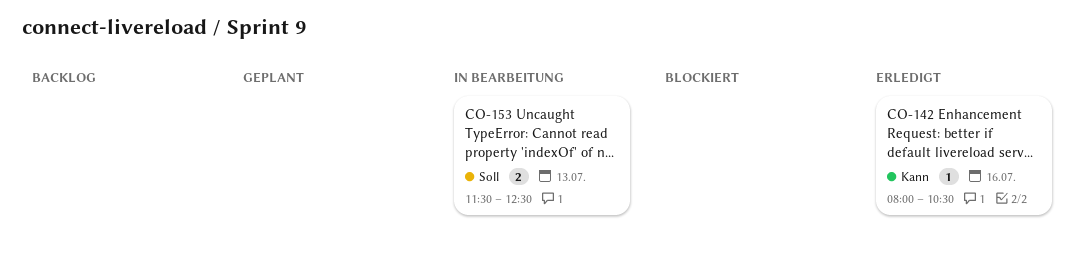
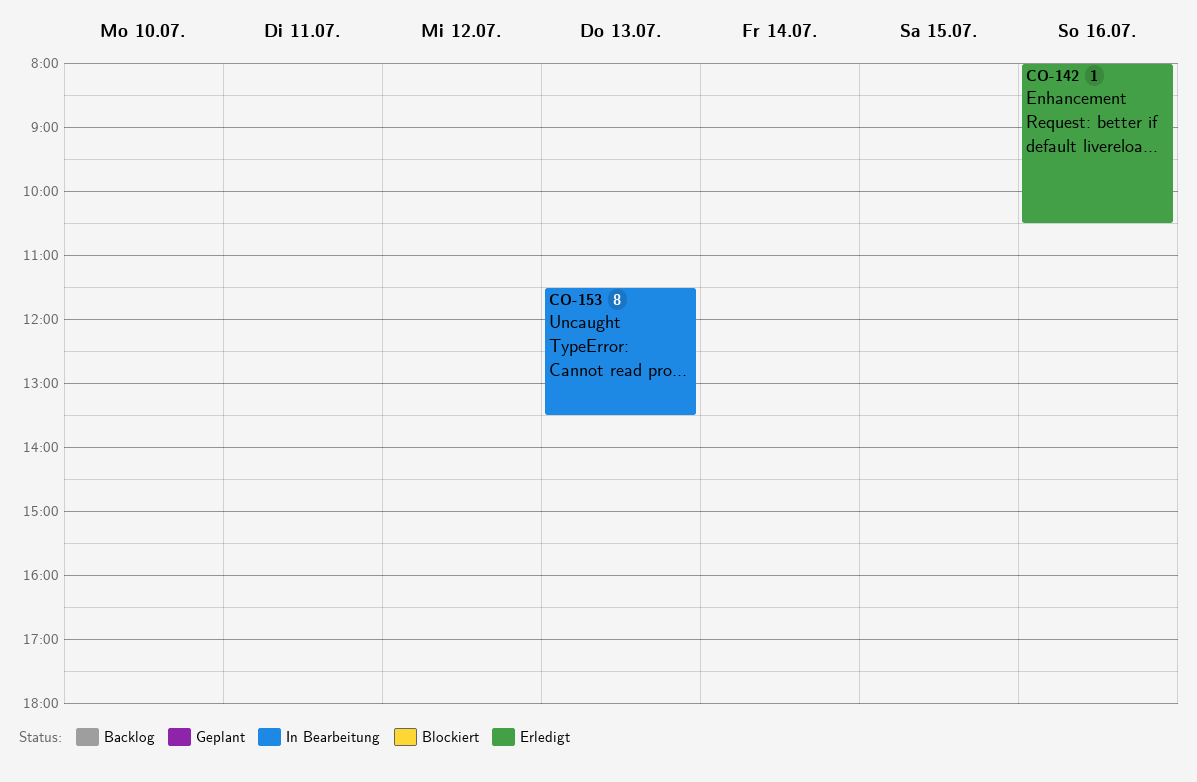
CO-153, estimate: 2 -> 8
CO-153, ends: 12:30 -> 13:30

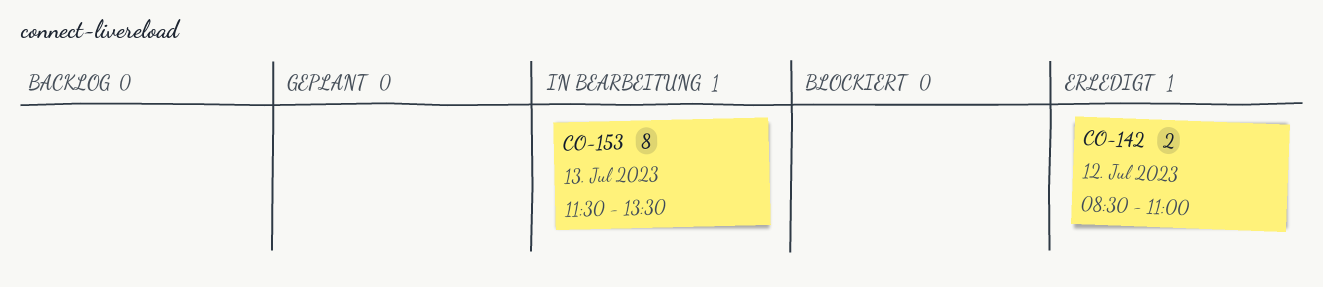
CO-142, estimate: 1 -> 2
CO-142, day: Jul 16 -> Jul 12
CO-142, begins: 08:00 -> 08:30
CO-142, ends: 10:30 -> 11:00

